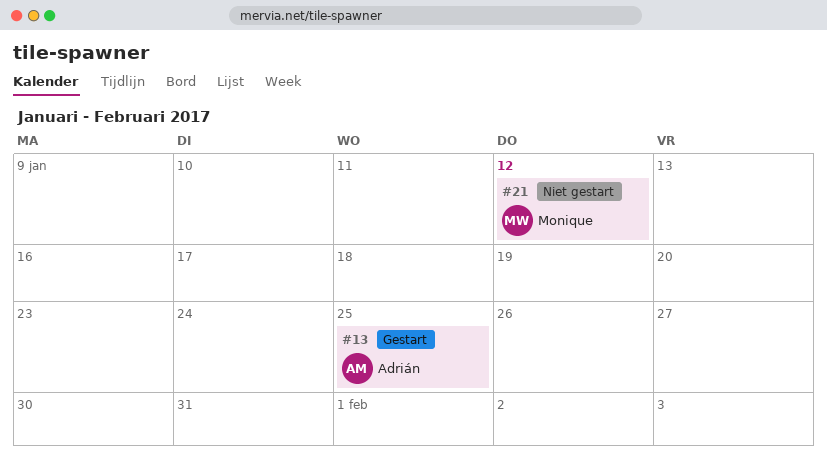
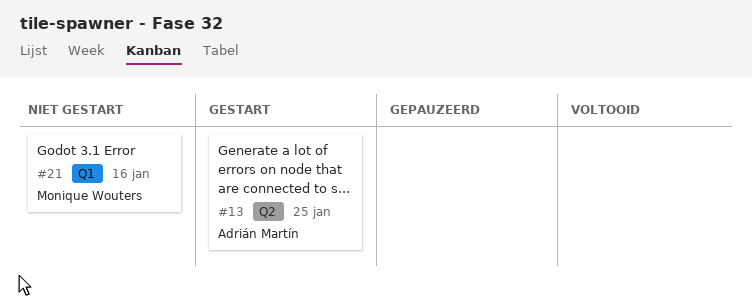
#21, due: Jan 12 -> Jan 16

